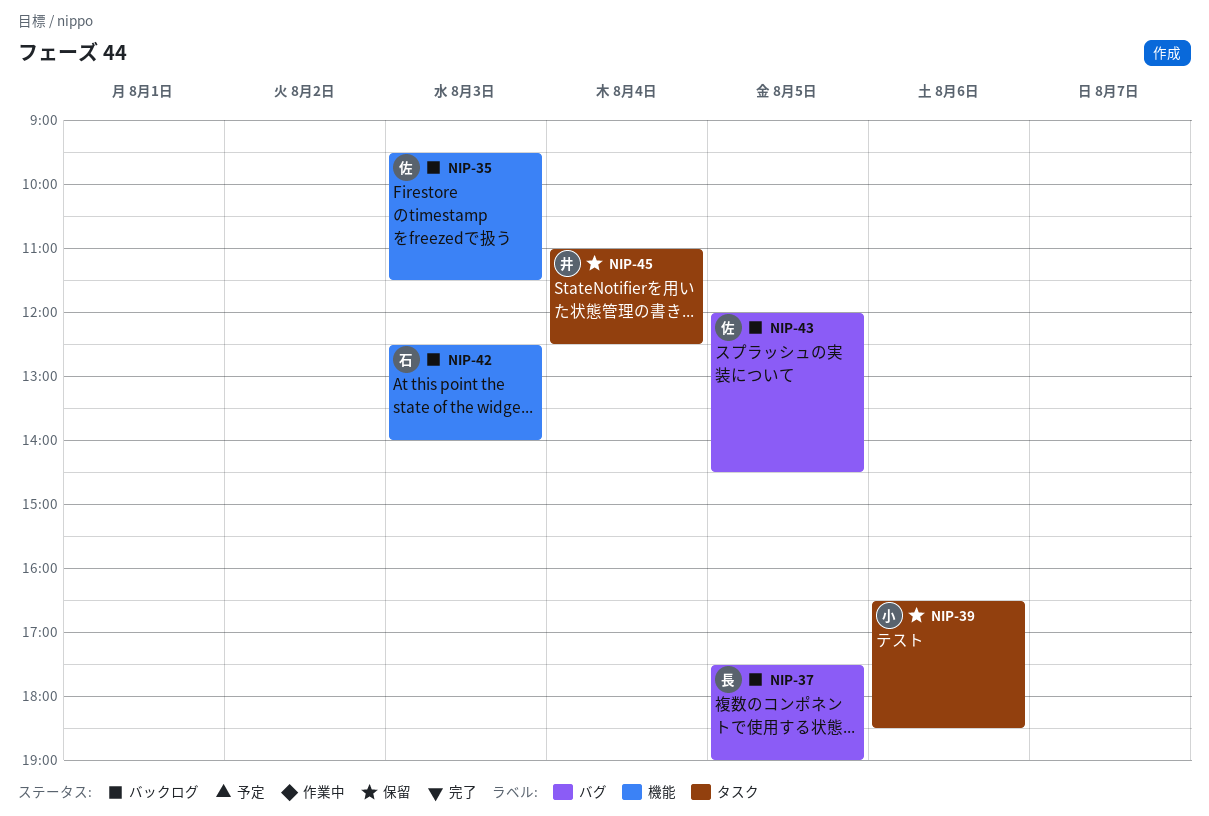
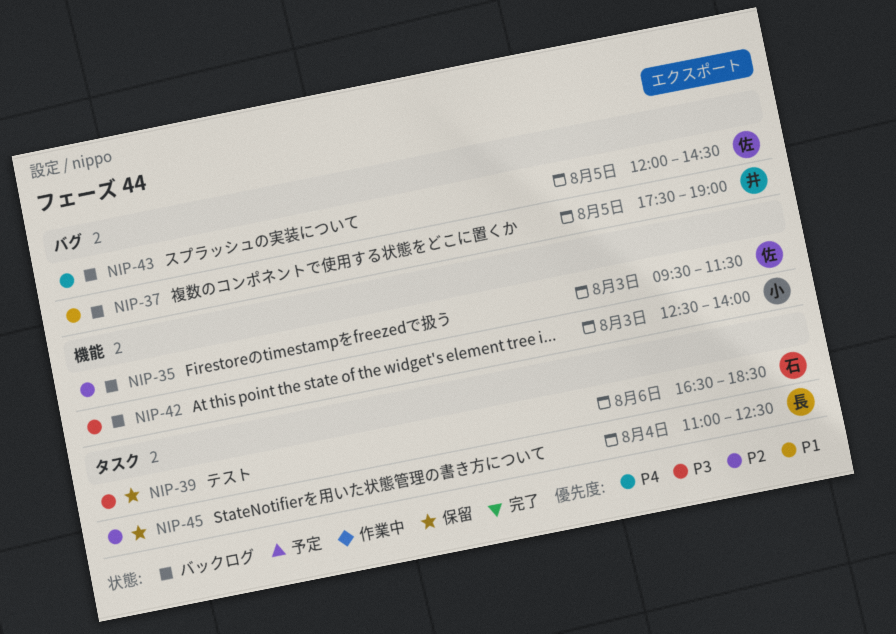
NIP-37, owner: 長 -> 井
NIP-39, owner: 小 -> 石
NIP-42, owner: 石 -> 小
NIP-45, owner: 井 -> 長

